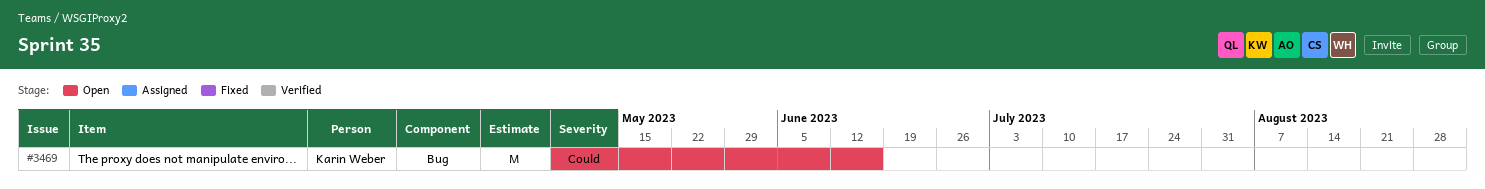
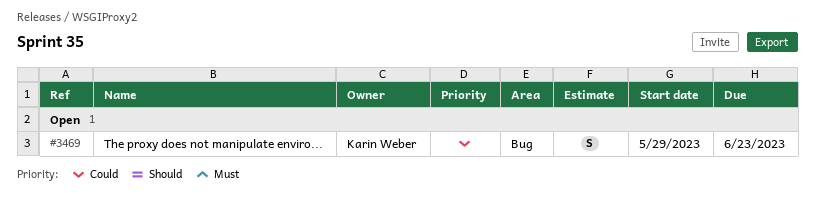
#3469, estimate: M -> S
#3469, start: May 15 -> May 29
#3469, due: Jun 16 -> Jun 23

